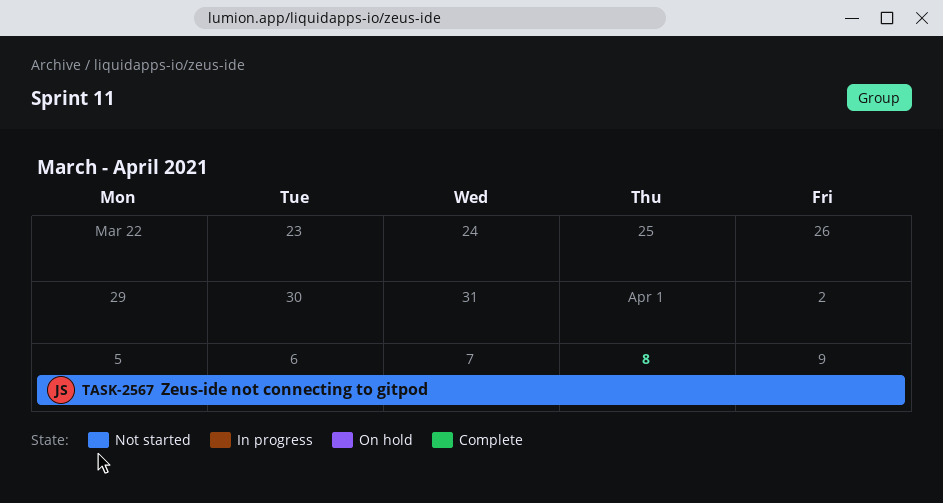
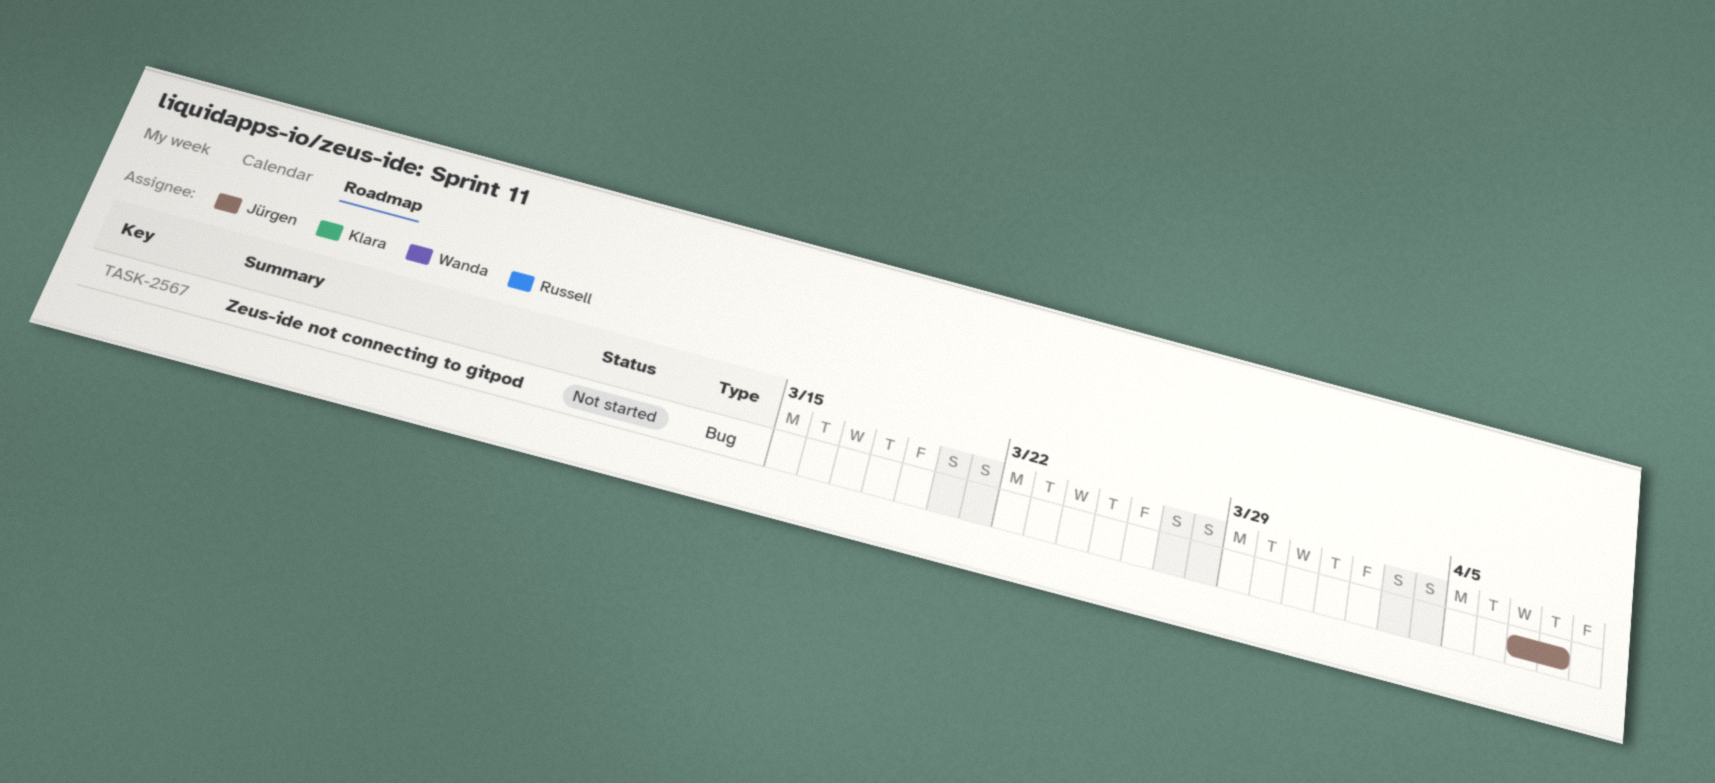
TASK-2567, start: Apr 5 -> Apr 7
TASK-2567, due: Apr 9 -> Apr 8

